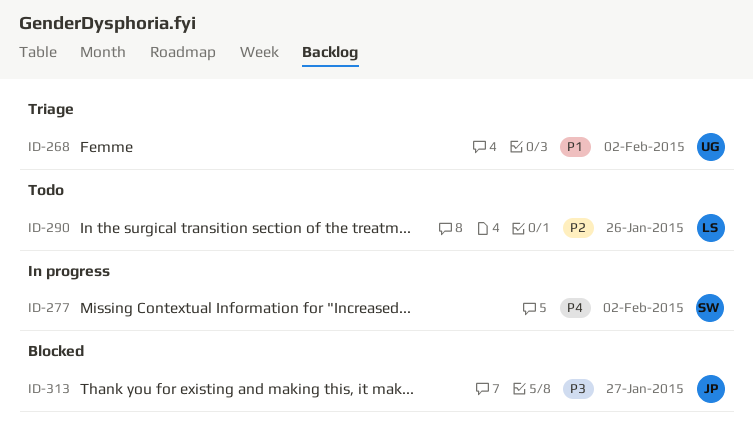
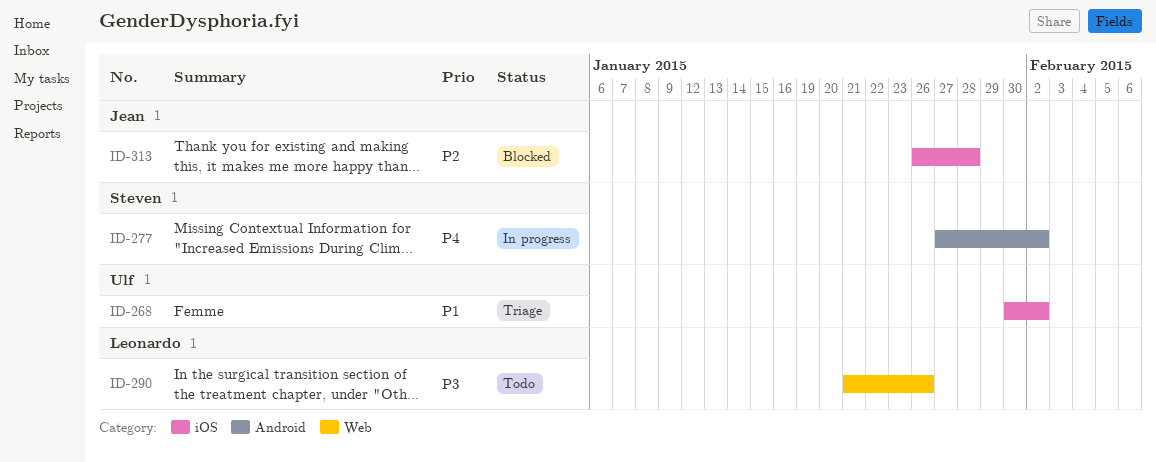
ID-290, priority: P2 -> P3
ID-313, priority: P3 -> P2
ID-313, due: Jan 27 -> Jan 28

